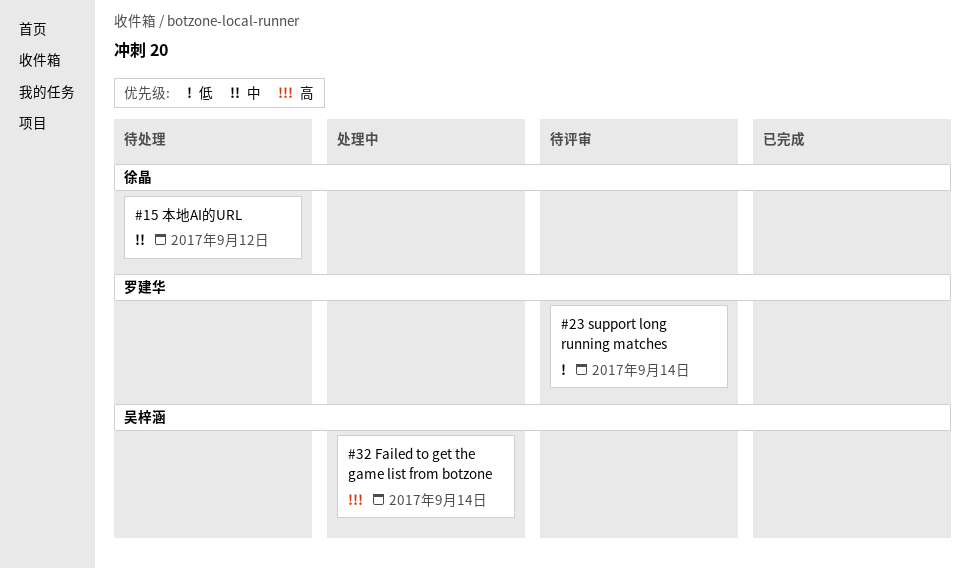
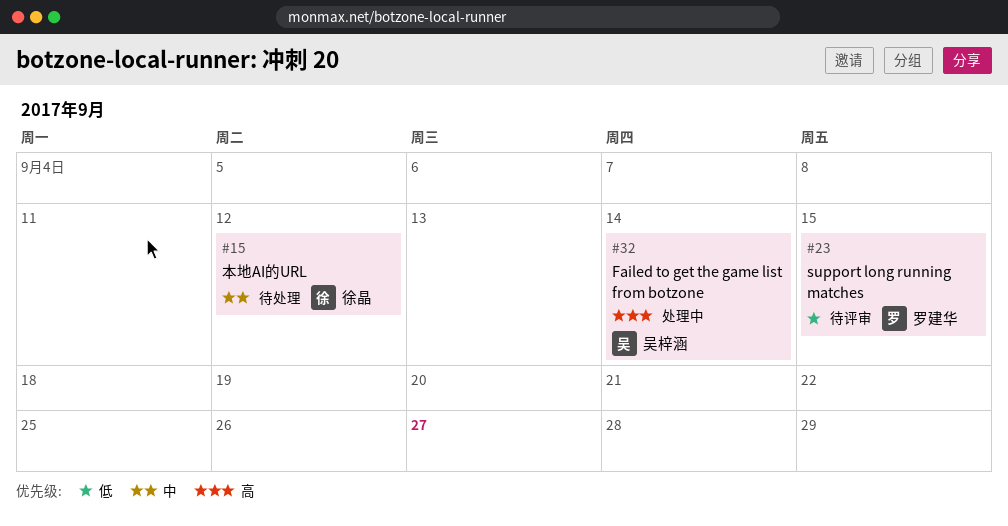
#23, due: Sep 14 -> Sep 15

